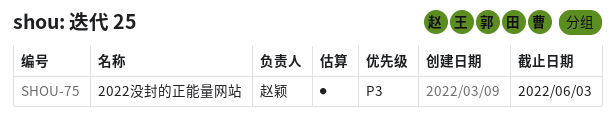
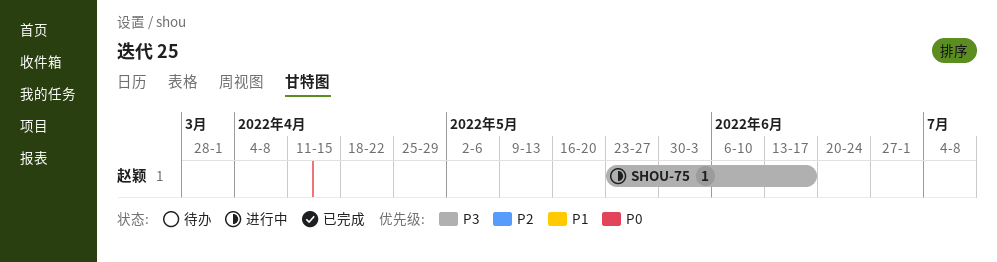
SHOU-75, due: Jun 3 -> Jun 17

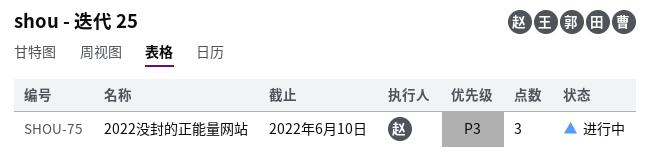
SHOU-75, estimate: 1 -> 3
SHOU-75, due: Jun 17 -> Jun 10

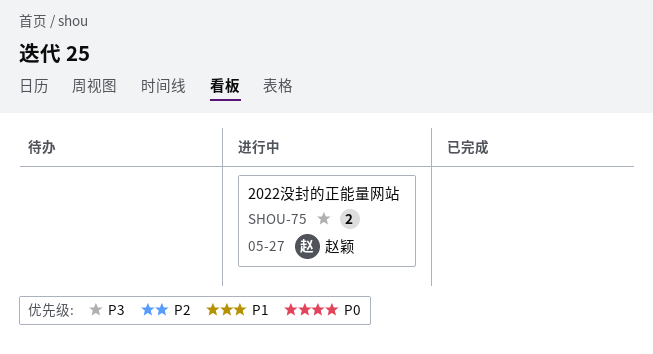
SHOU-75, estimate: 3 -> 2
SHOU-75, due: Jun 10 -> May 27

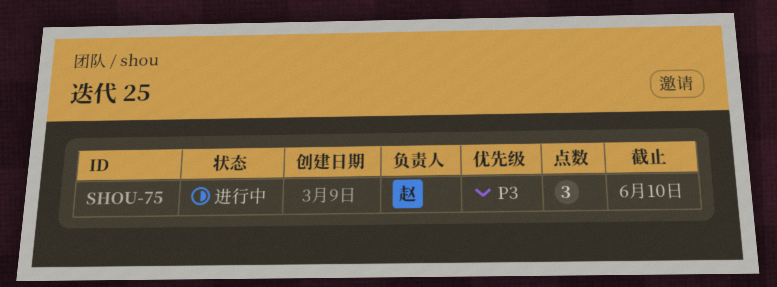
SHOU-75, estimate: 2 -> 3
SHOU-75, due: May 27 -> Jun 10

